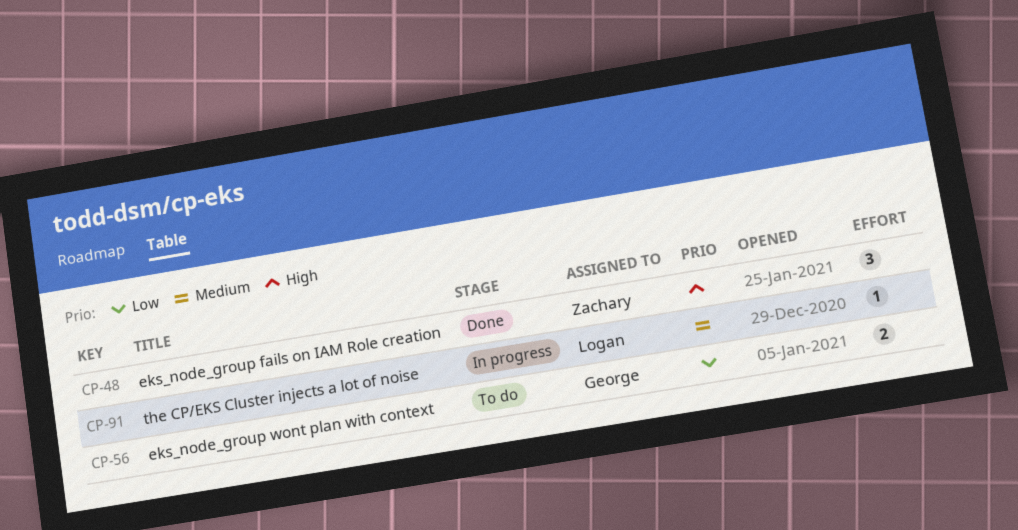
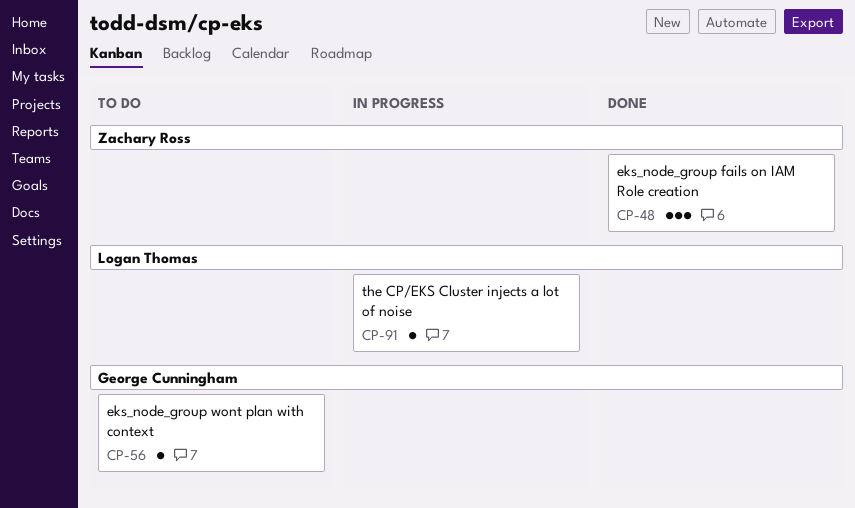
CP-56, estimate: 2 -> 1

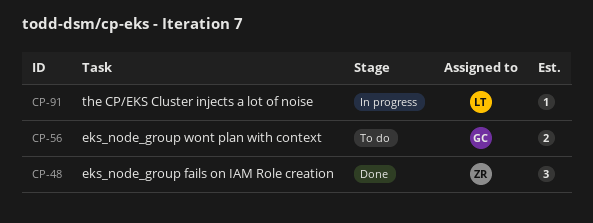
CP-56, estimate: 1 -> 2

